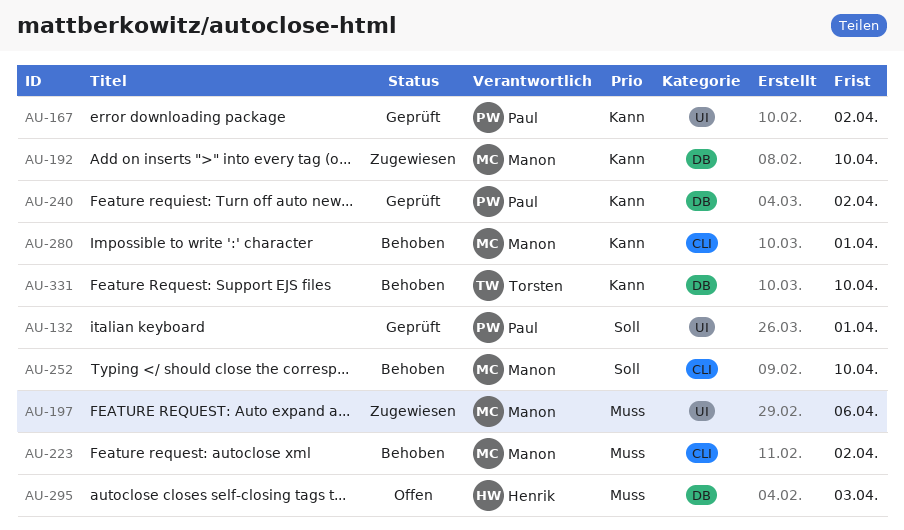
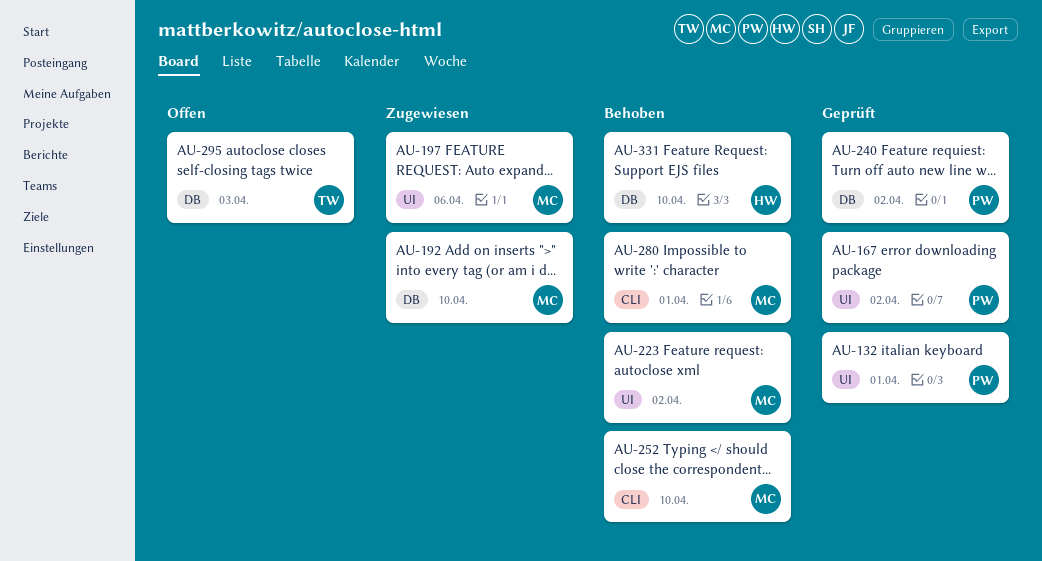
AU-223, label: CLI -> UI
AU-295, owner: Henrik -> Torsten
AU-331, owner: Torsten -> Henrik

